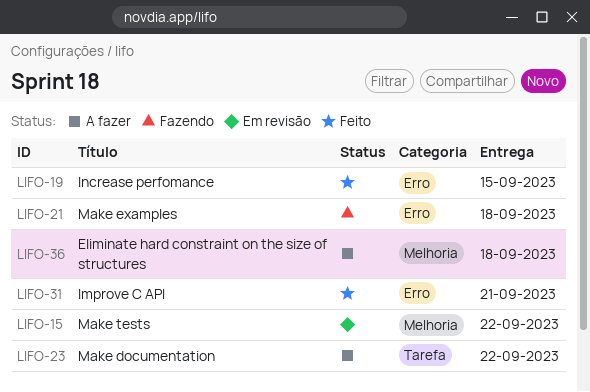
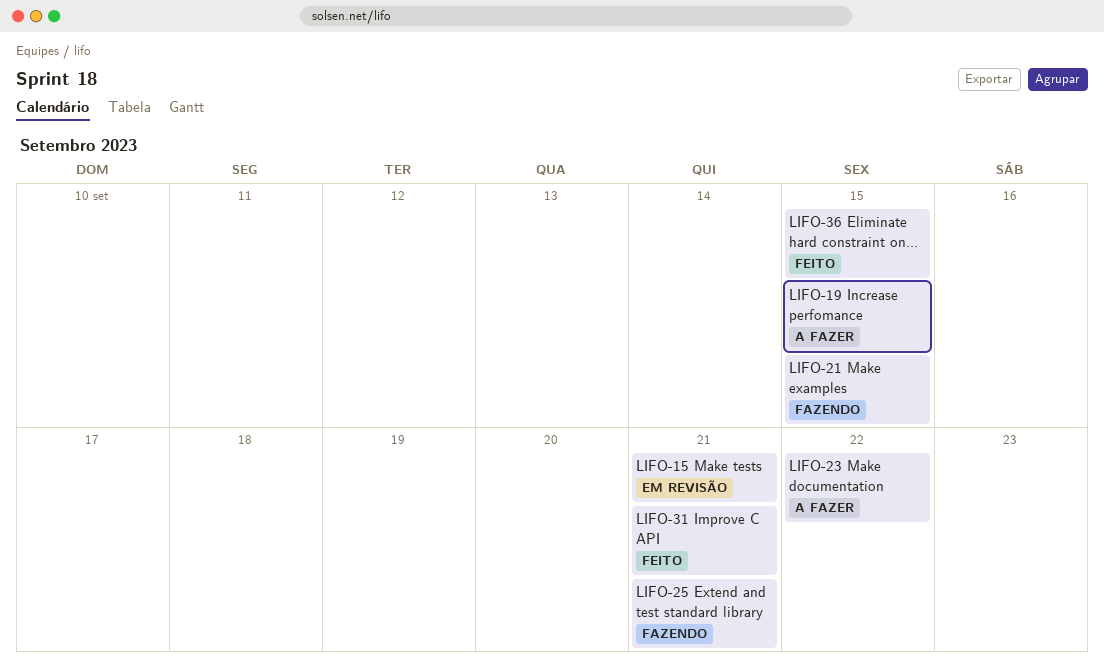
LIFO-15, due: Sep 22 -> Sep 21
LIFO-19, status: Feito -> A fazer
LIFO-21, due: Sep 18 -> Sep 15
LIFO-25: none -> present
LIFO-36, status: A fazer -> Feito
LIFO-36, due: Sep 18 -> Sep 15

